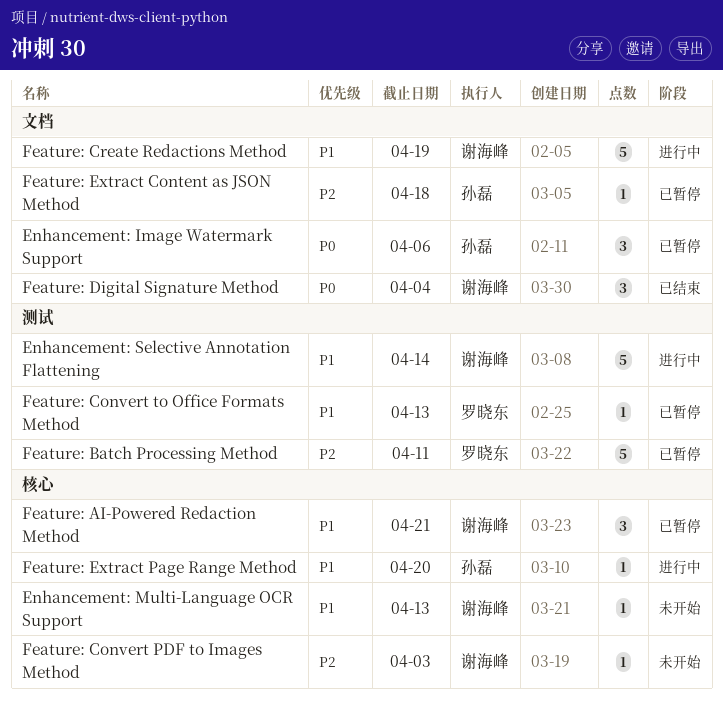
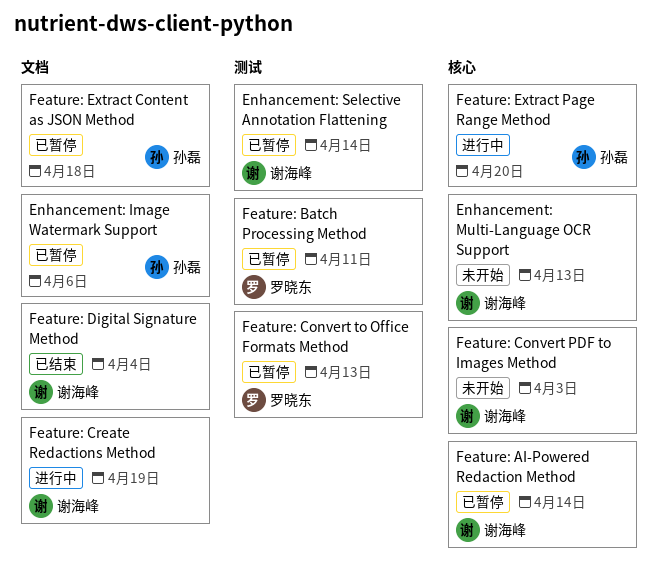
Enhancement: Selective Annotation Flattening, status: 进行中 -> 已暂停
Feature: AI-Powered Redaction Method, due: Apr 21 -> Apr 14

